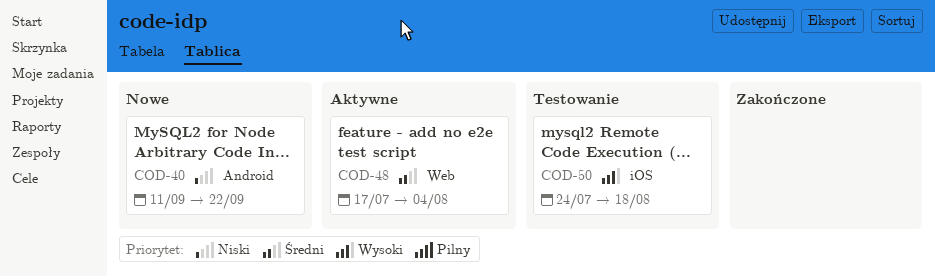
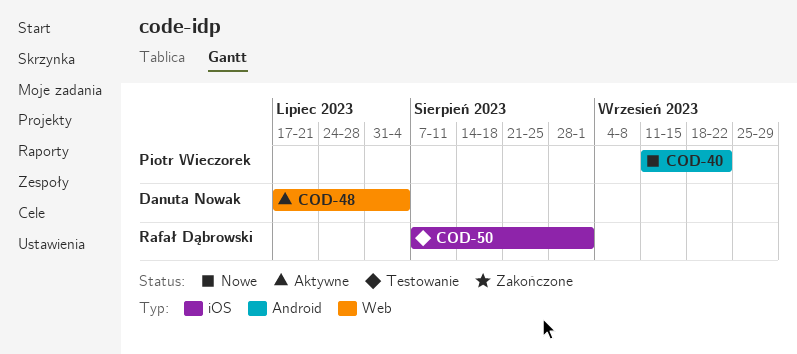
COD-50, start: Jul 24 -> Aug 7
COD-50, due: Aug 18 -> Sep 1

